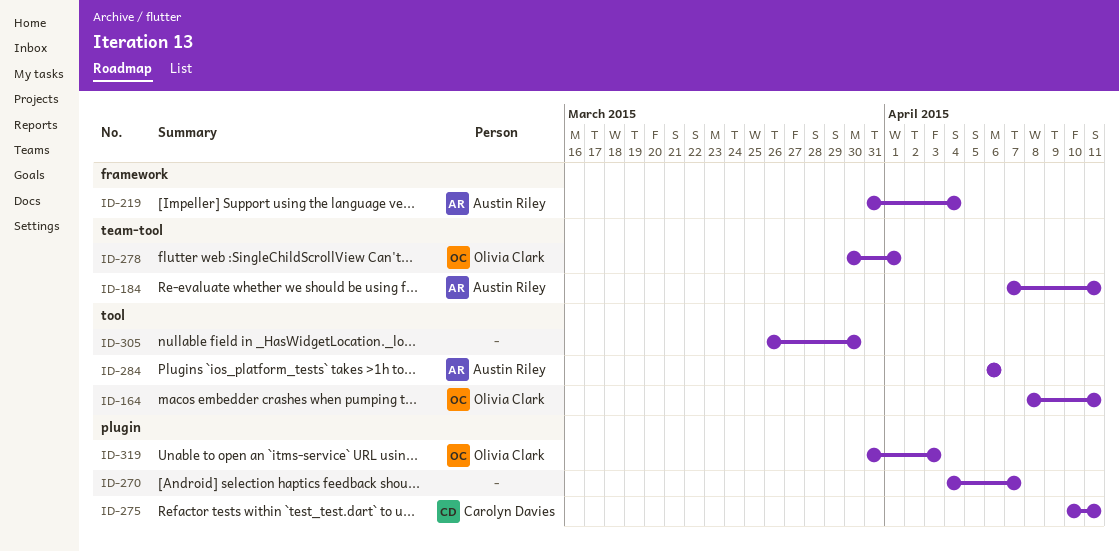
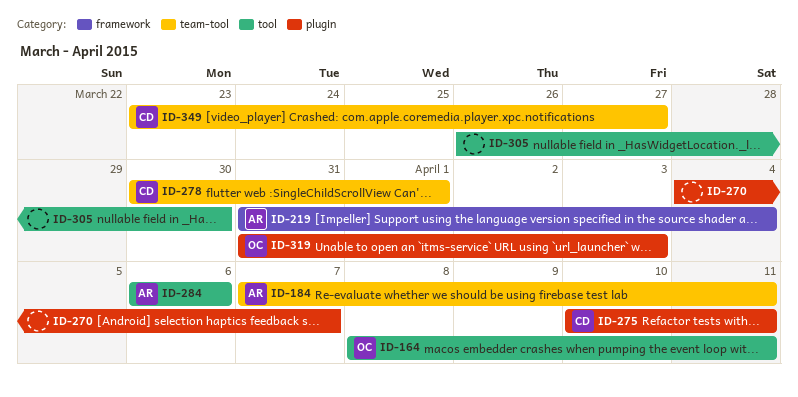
ID-278, owner: Olivia Clark -> Carolyn Davies
ID-349: none -> present

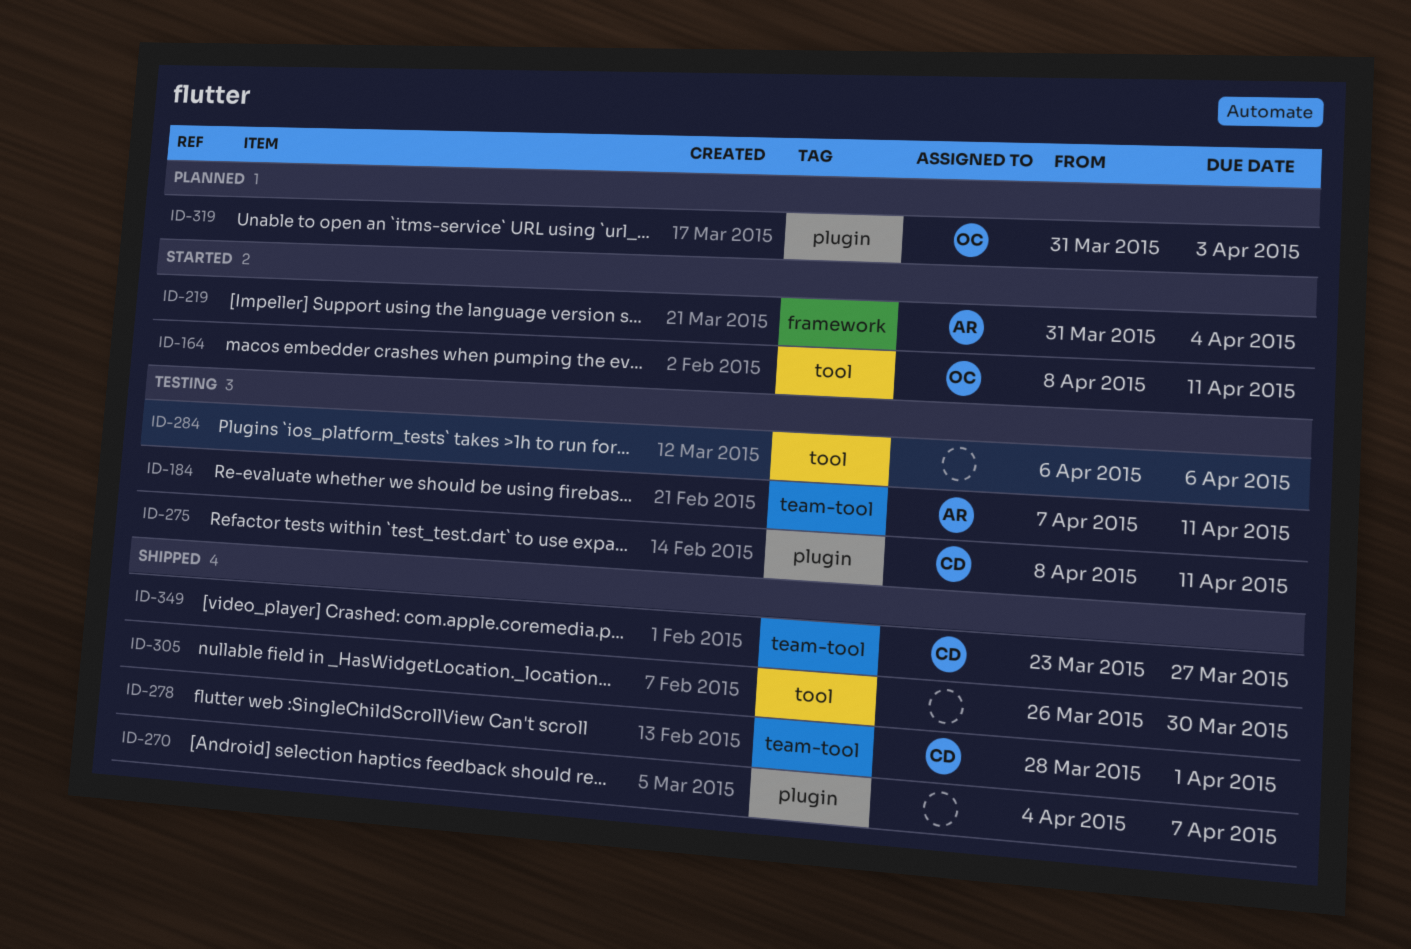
ID-275, start: Apr 10 -> Apr 8
ID-278, start: Mar 30 -> Mar 28
ID-284, owner: AR -> none

